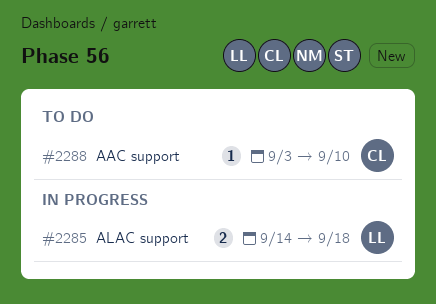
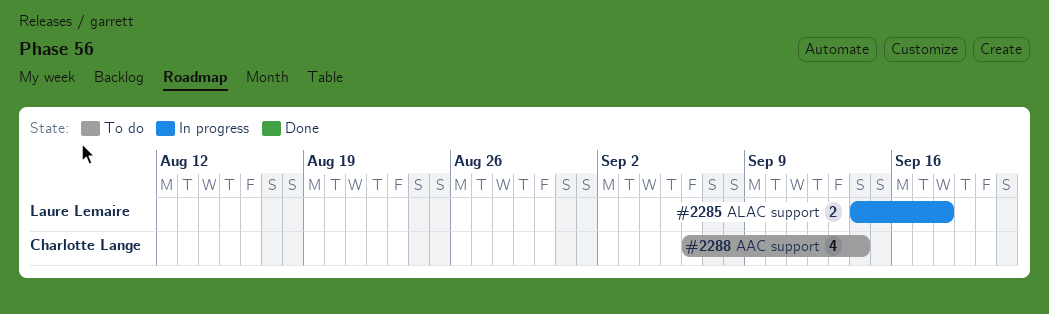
#2288, estimate: 1 -> 4
#2288, start: Sep 3 -> Sep 6
#2288, due: Sep 10 -> Sep 14

